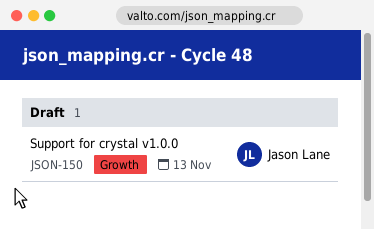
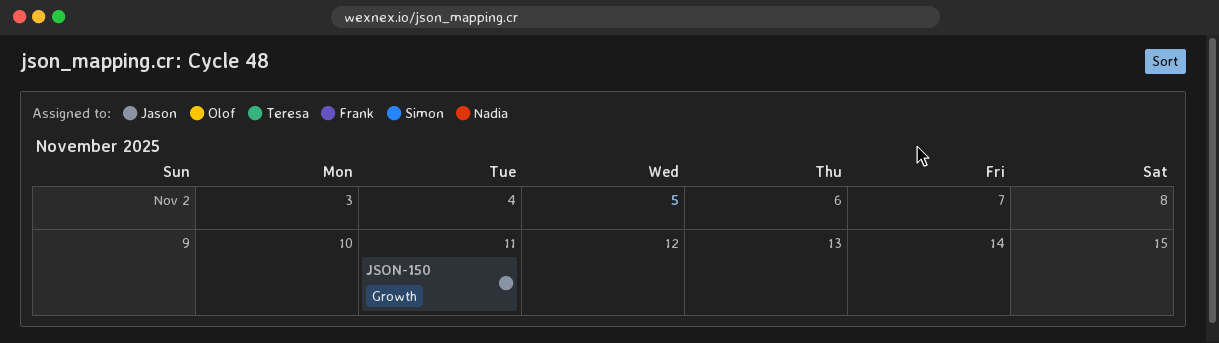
JSON-150, due: Nov 13 -> Nov 11

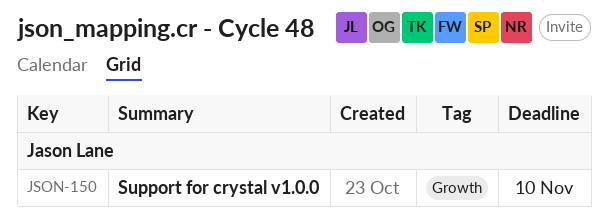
JSON-150, due: Nov 11 -> Nov 10

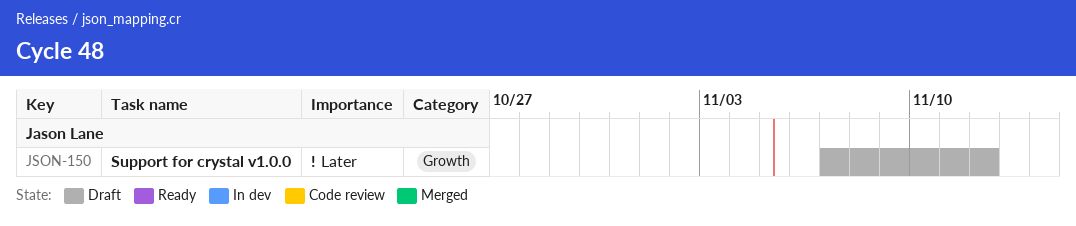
JSON-150, due: Nov 10 -> Nov 12

